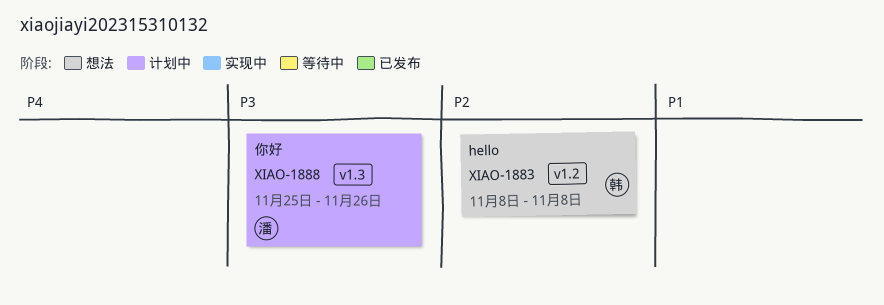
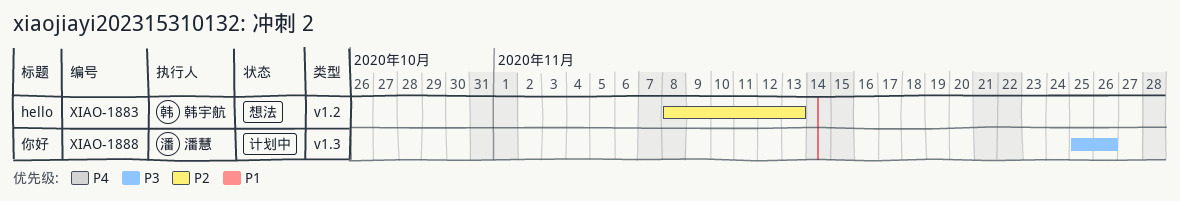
XIAO-1883, due: Nov 8 -> Nov 13

